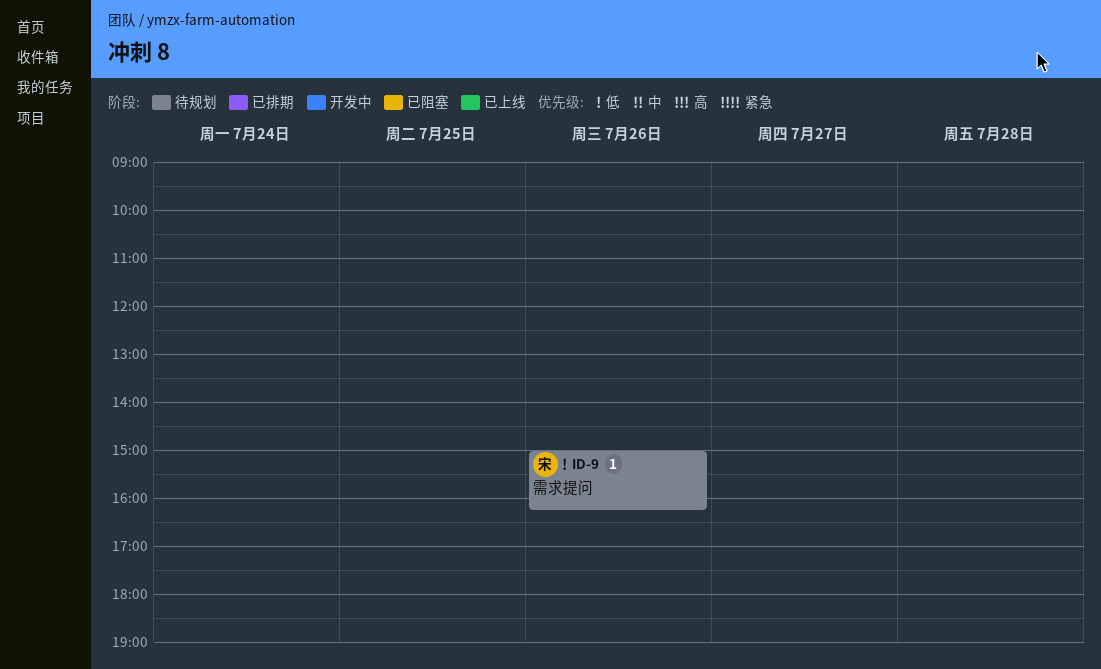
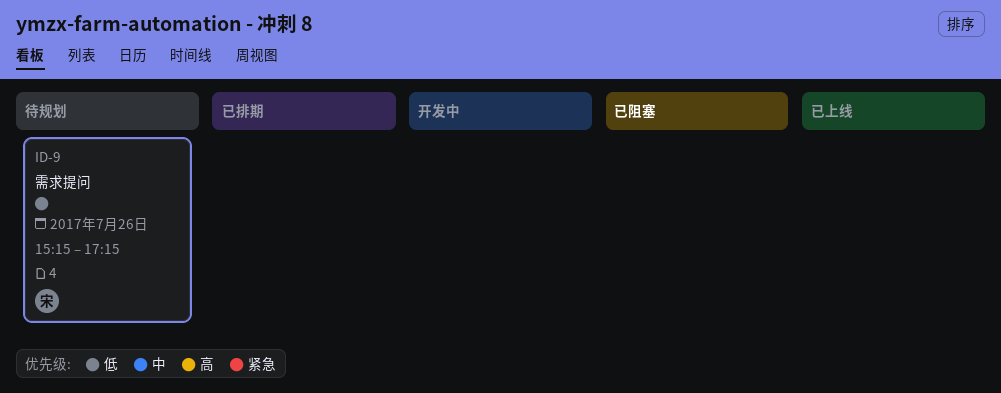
ID-9, begins: 15:00 -> 15:15
ID-9, ends: 16:15 -> 17:15

